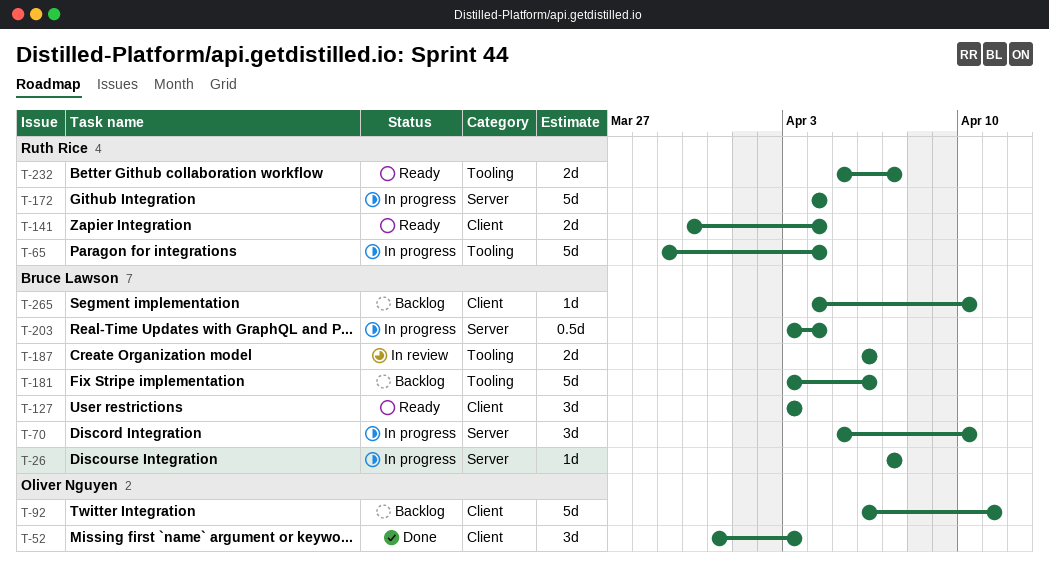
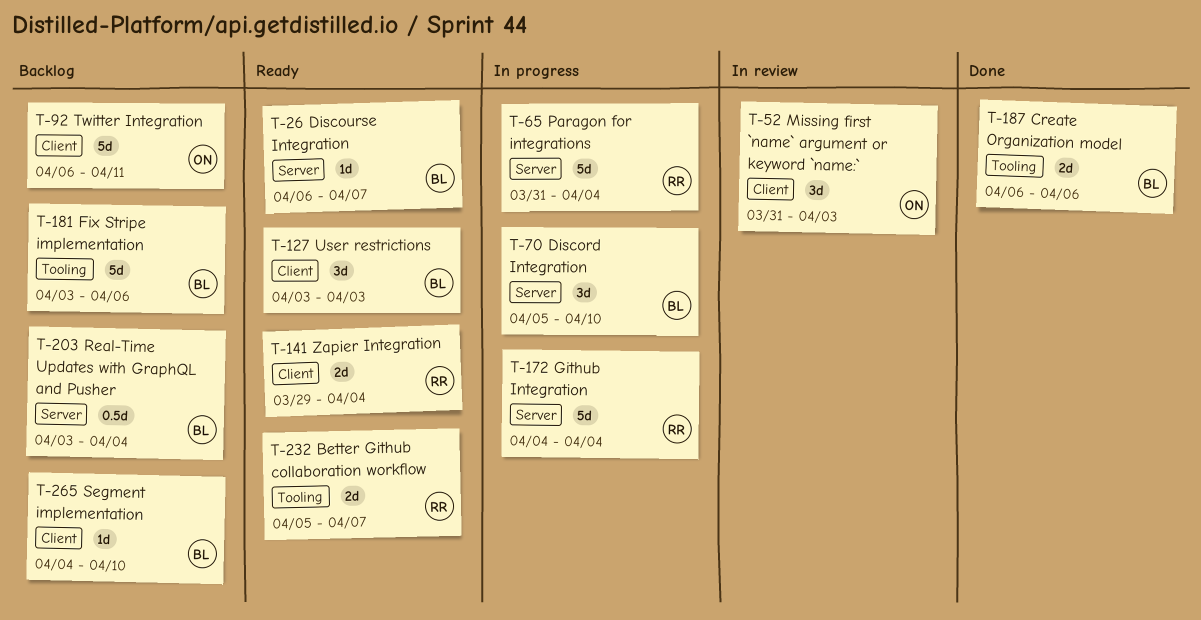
T-26, status: In progress -> Ready
T-26, start: Apr 7 -> Apr 6
T-52, status: Done -> In review
T-65, label: Tooling -> Server
T-65, start: Mar 29 -> Mar 31
T-141, start: Mar 30 -> Mar 29
T-187, status: In review -> Done
T-203, status: In progress -> Backlog

